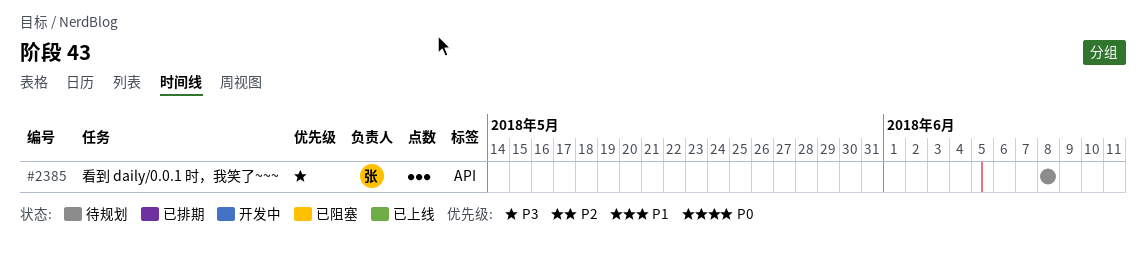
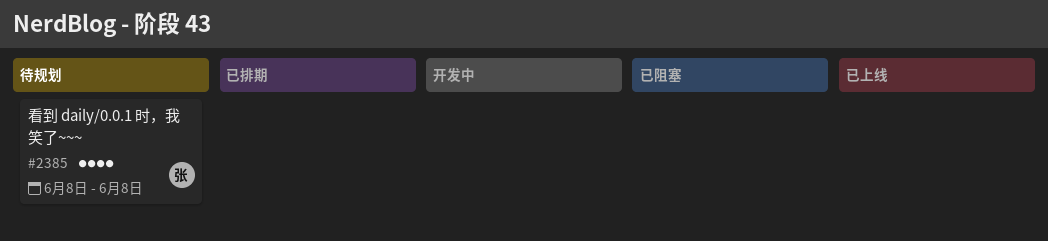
#2385, estimate: 3 -> 4

